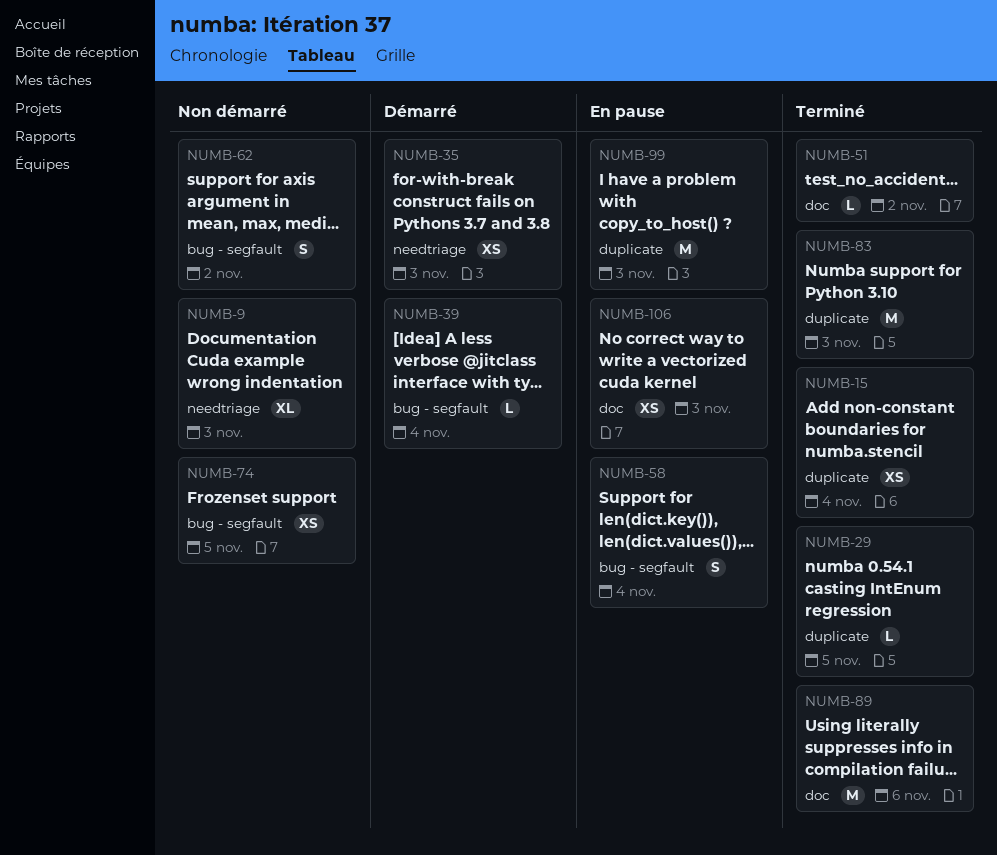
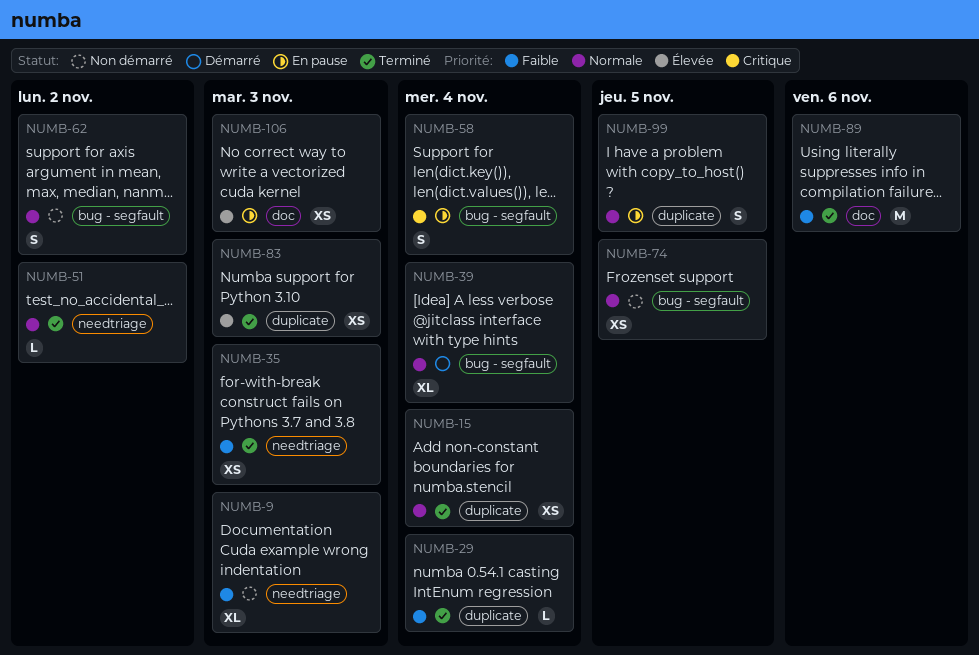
NUMB-29, due: Nov 5 -> Nov 4
NUMB-35, status: Démarré -> Terminé
NUMB-39, estimate: L -> XL
NUMB-51, label: doc -> needtriage
NUMB-83, estimate: M -> XS
NUMB-99, estimate: M -> S
NUMB-99, due: Nov 3 -> Nov 5

